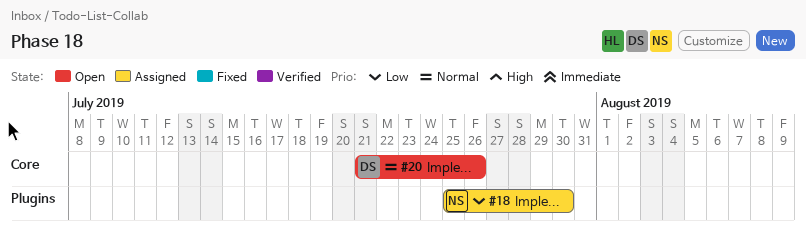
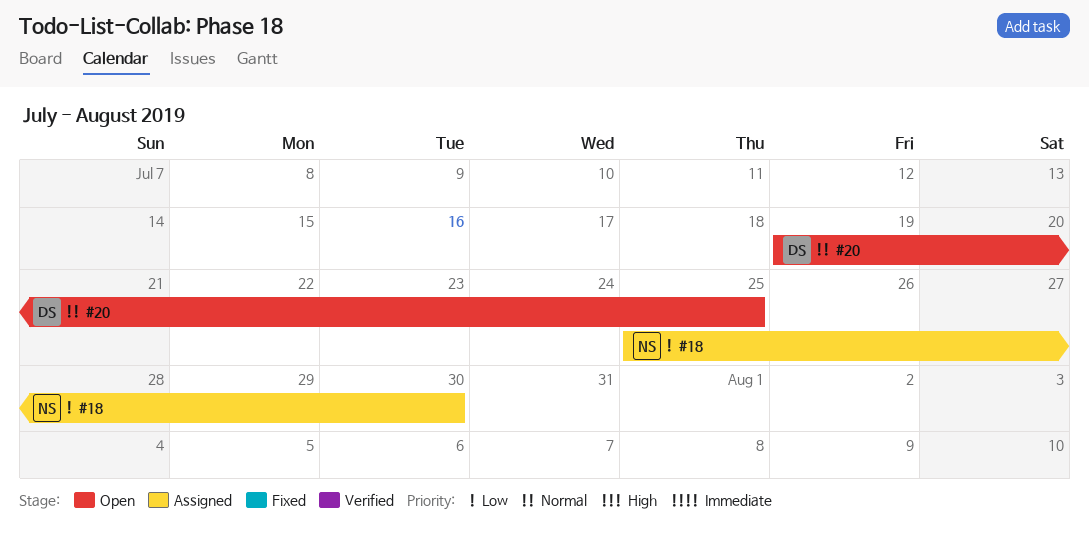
#20, start: Jul 21 -> Jul 19
#20, due: Jul 26 -> Jul 25

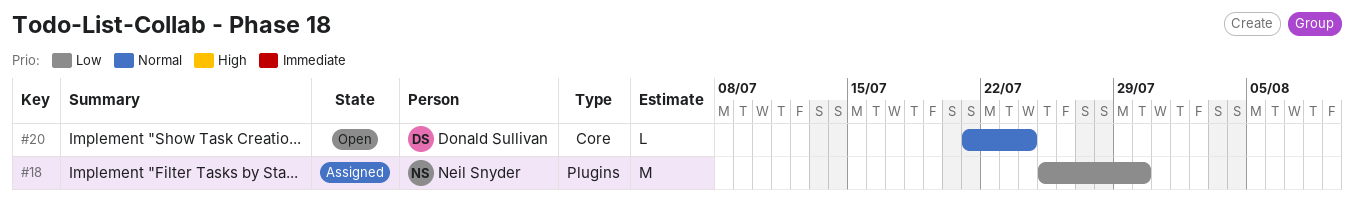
#20, start: Jul 19 -> Jul 21
#20, due: Jul 25 -> Jul 24

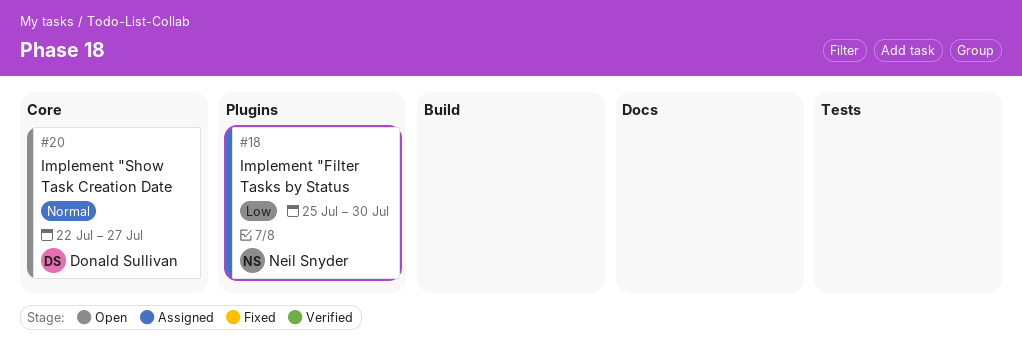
#20, start: Jul 21 -> Jul 22
#20, due: Jul 24 -> Jul 27

